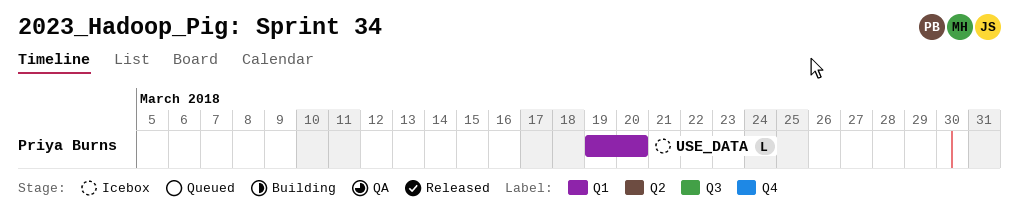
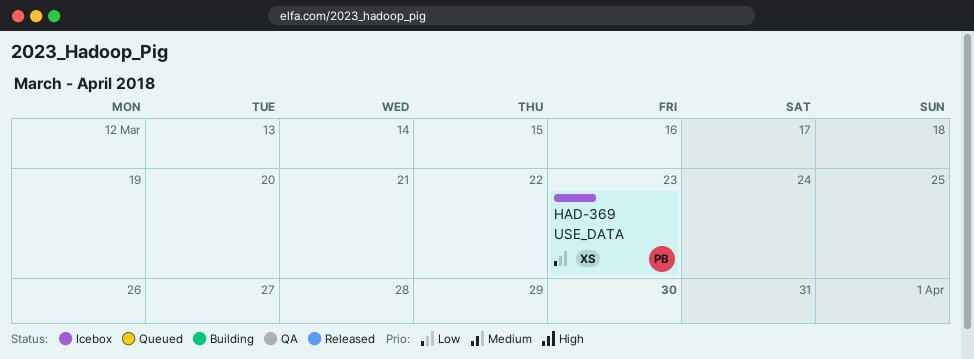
USE_DATA, estimate: L -> XS
USE_DATA, due: Mar 20 -> Mar 23

